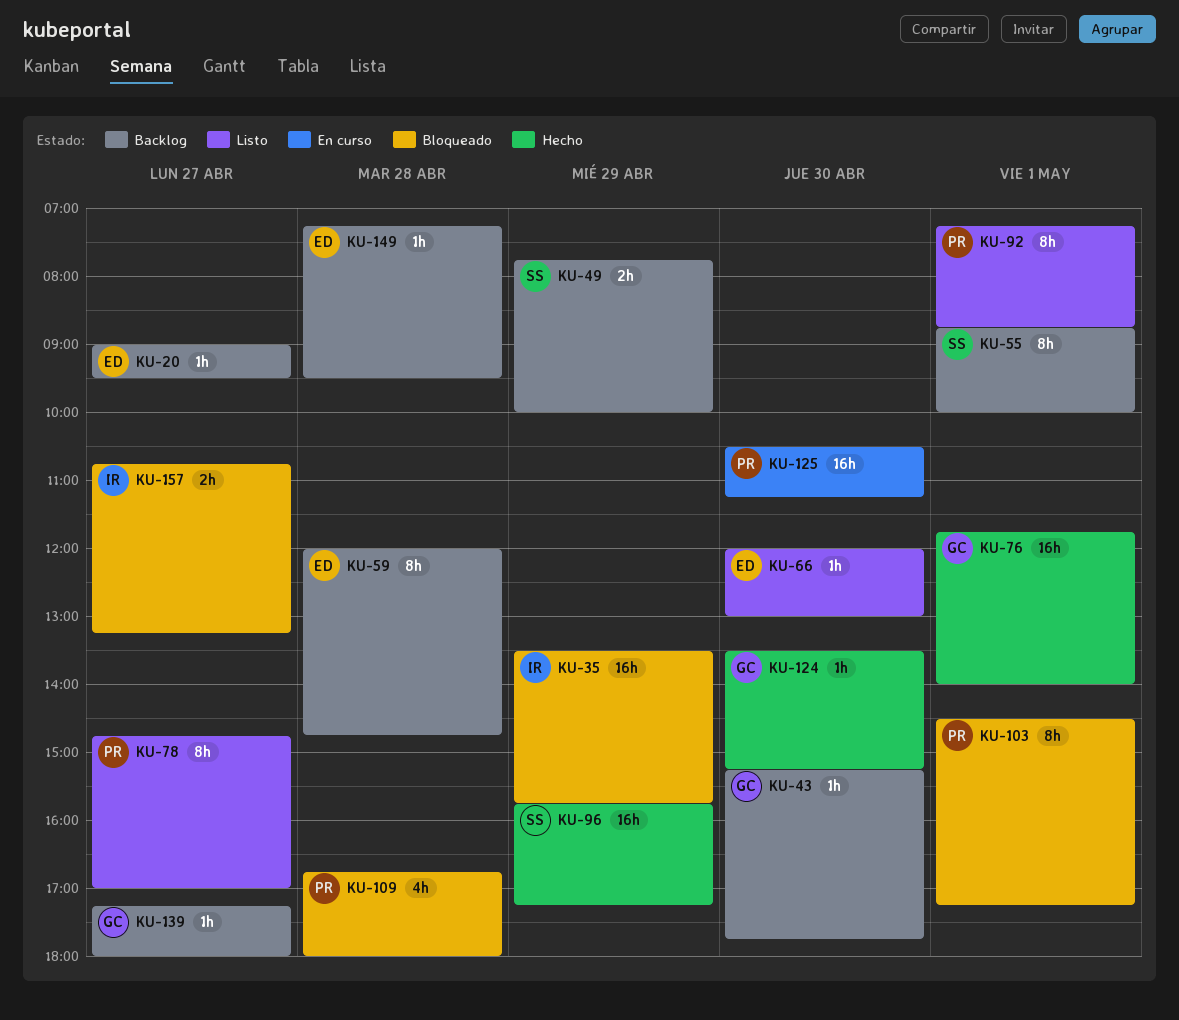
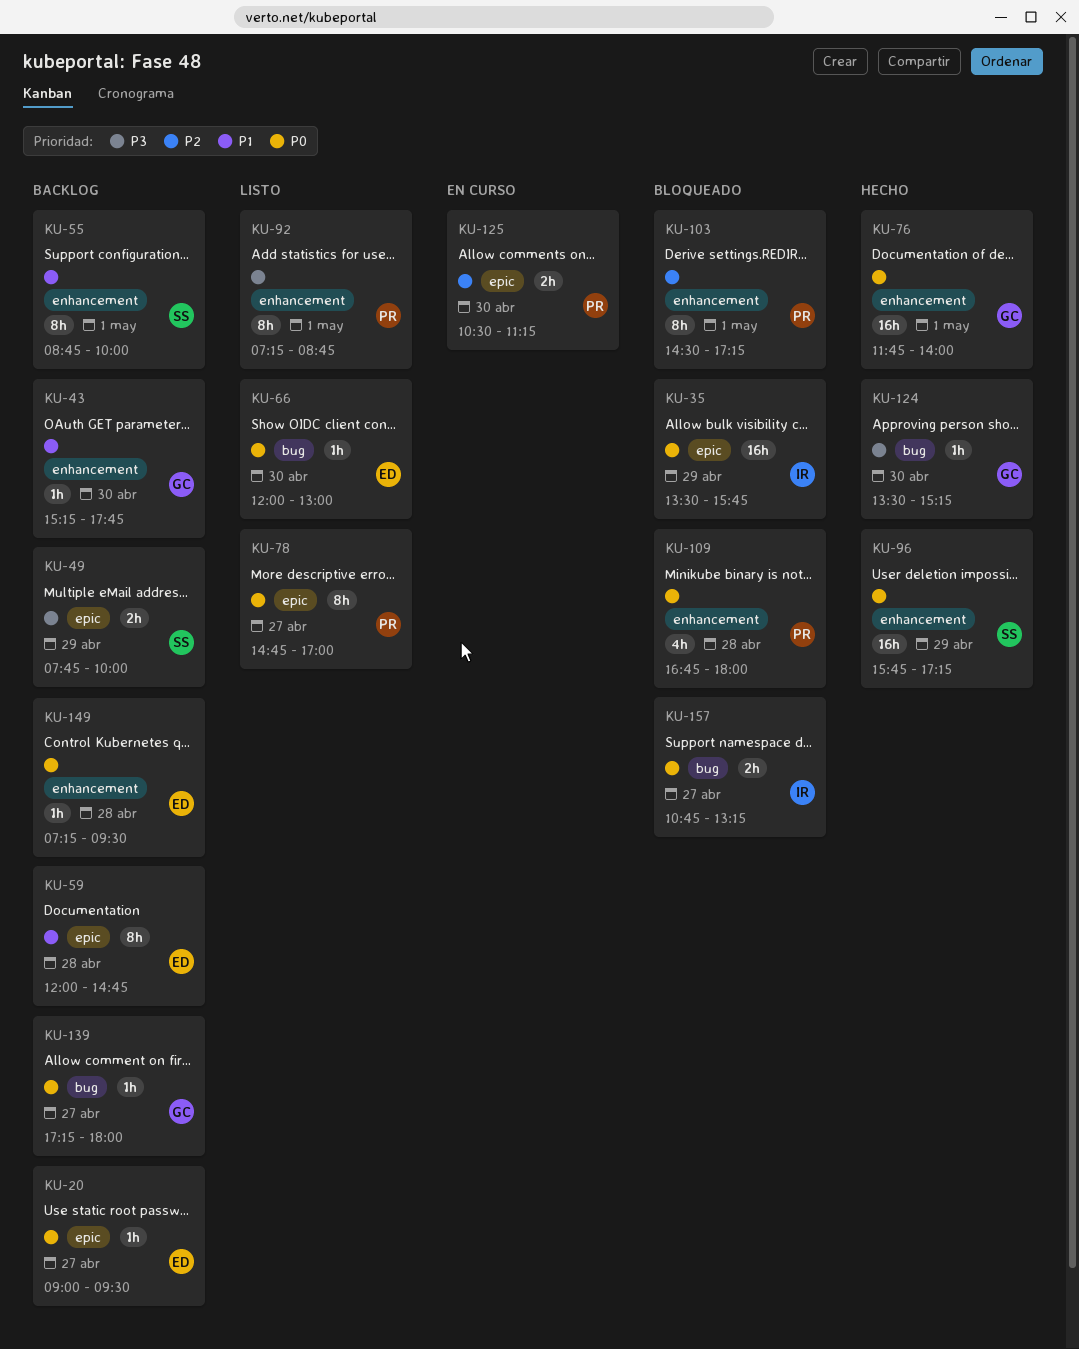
KU-125, estimate: 16h -> 2h

